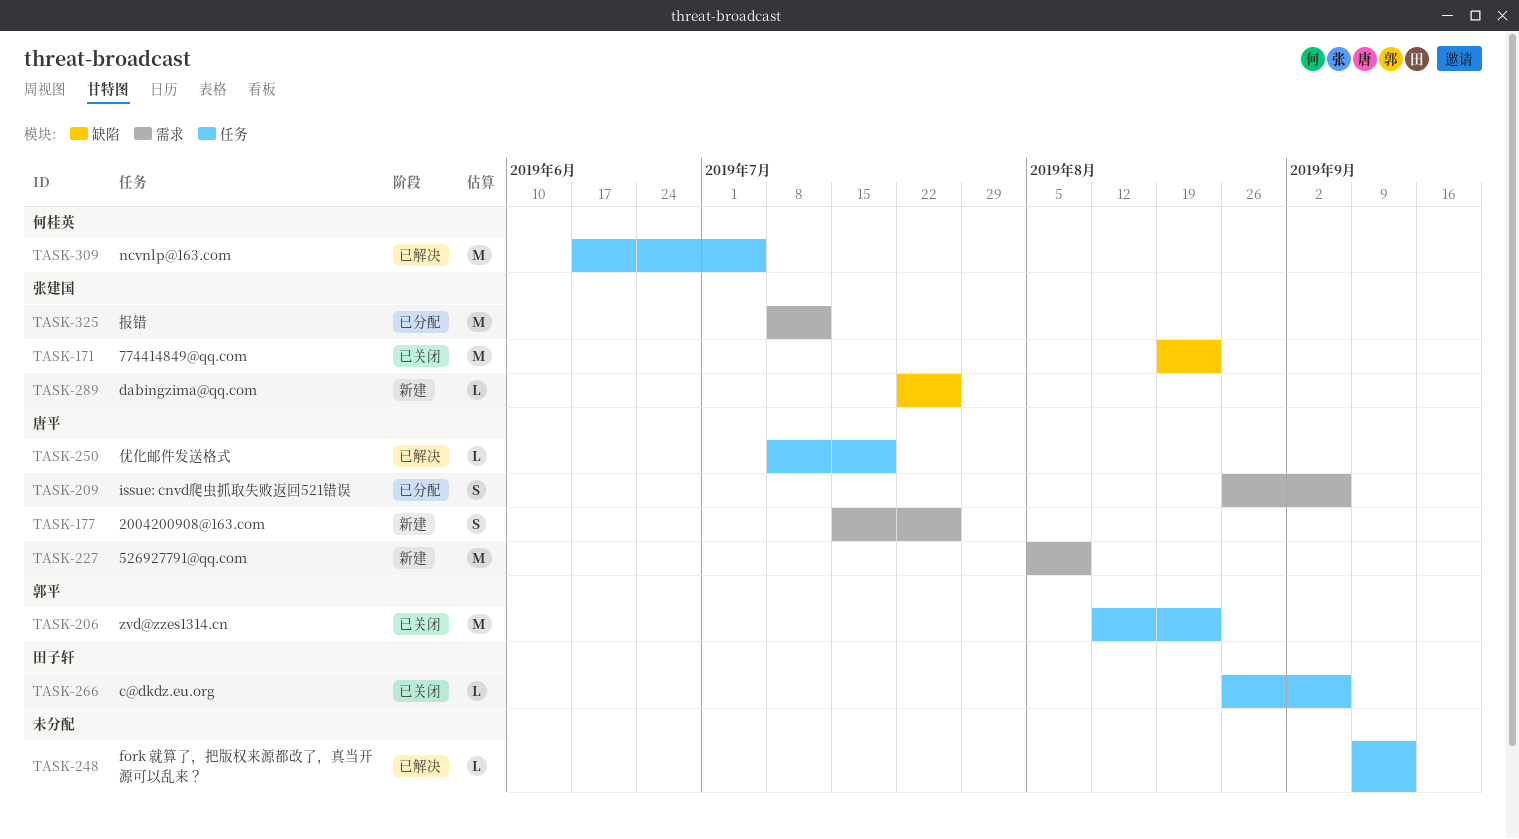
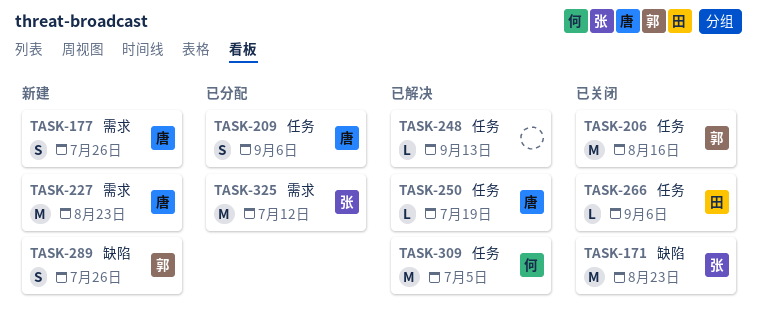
TASK-206, due: Aug 23 -> Aug 16
TASK-209, label: 需求 -> 任务
TASK-227, due: Aug 9 -> Aug 23
TASK-289, owner: 张建国 -> 郭平
TASK-289, estimate: L -> S

